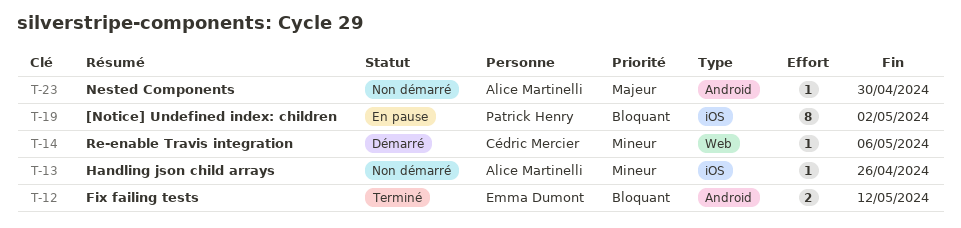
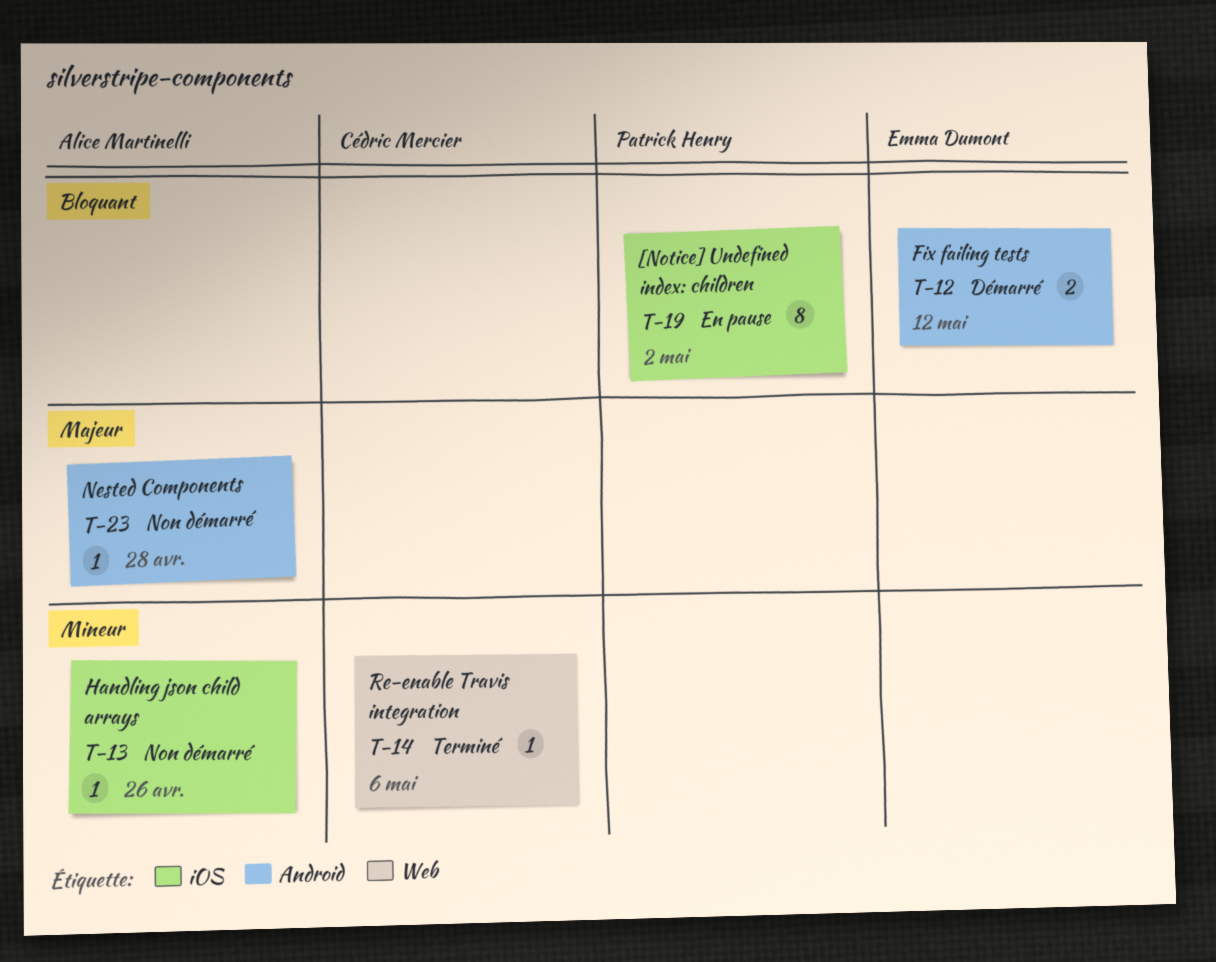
T-12, status: Terminé -> Démarré
T-14, status: Démarré -> Terminé
T-23, due: Apr 30 -> Apr 28

